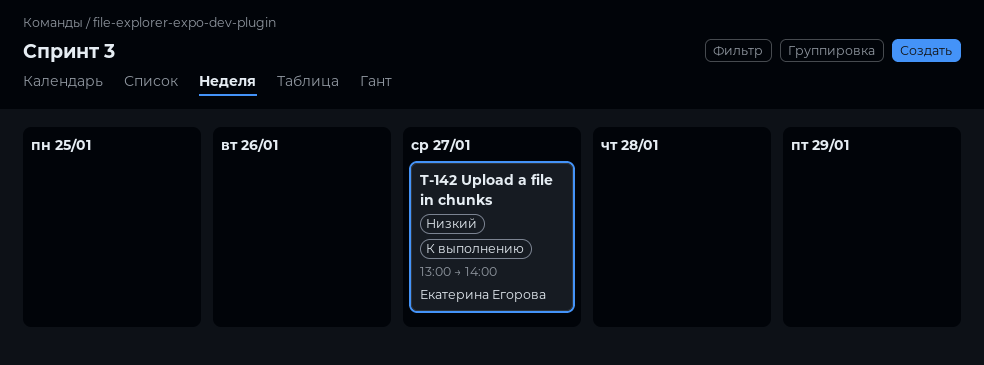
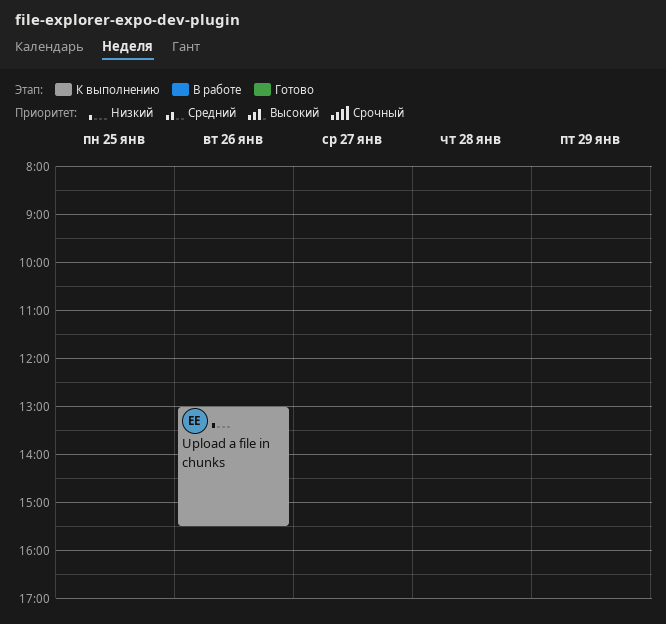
Upload a file in chunks, day: Jan 27 -> Jan 26
Upload a file in chunks, ends: 14:00 -> 15:30

